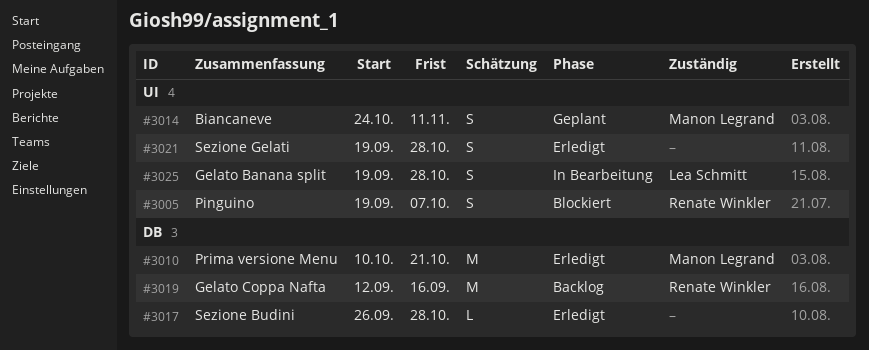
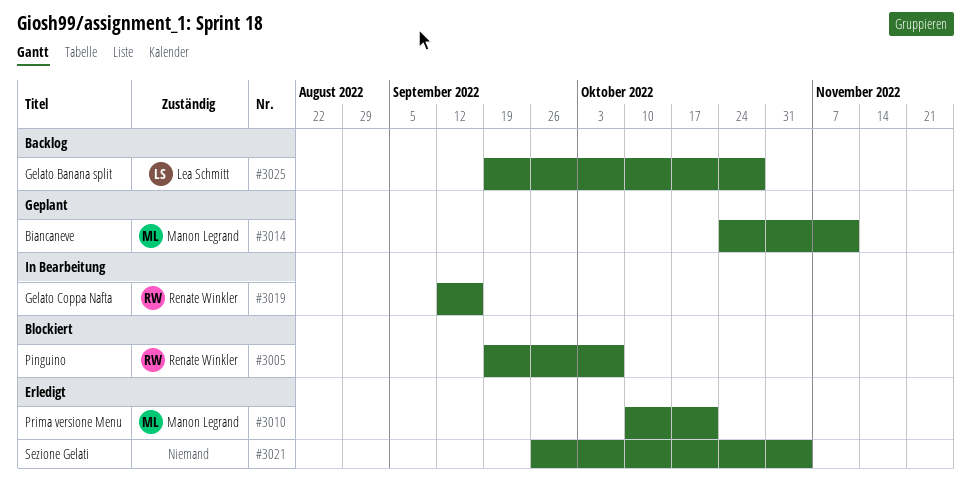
#3017: present -> none
#3019, status: Backlog -> In Bearbeitung
#3021, start: Sep 19 -> Sep 26
#3021, due: Oct 28 -> Nov 4
#3025, status: In Bearbeitung -> Backlog

